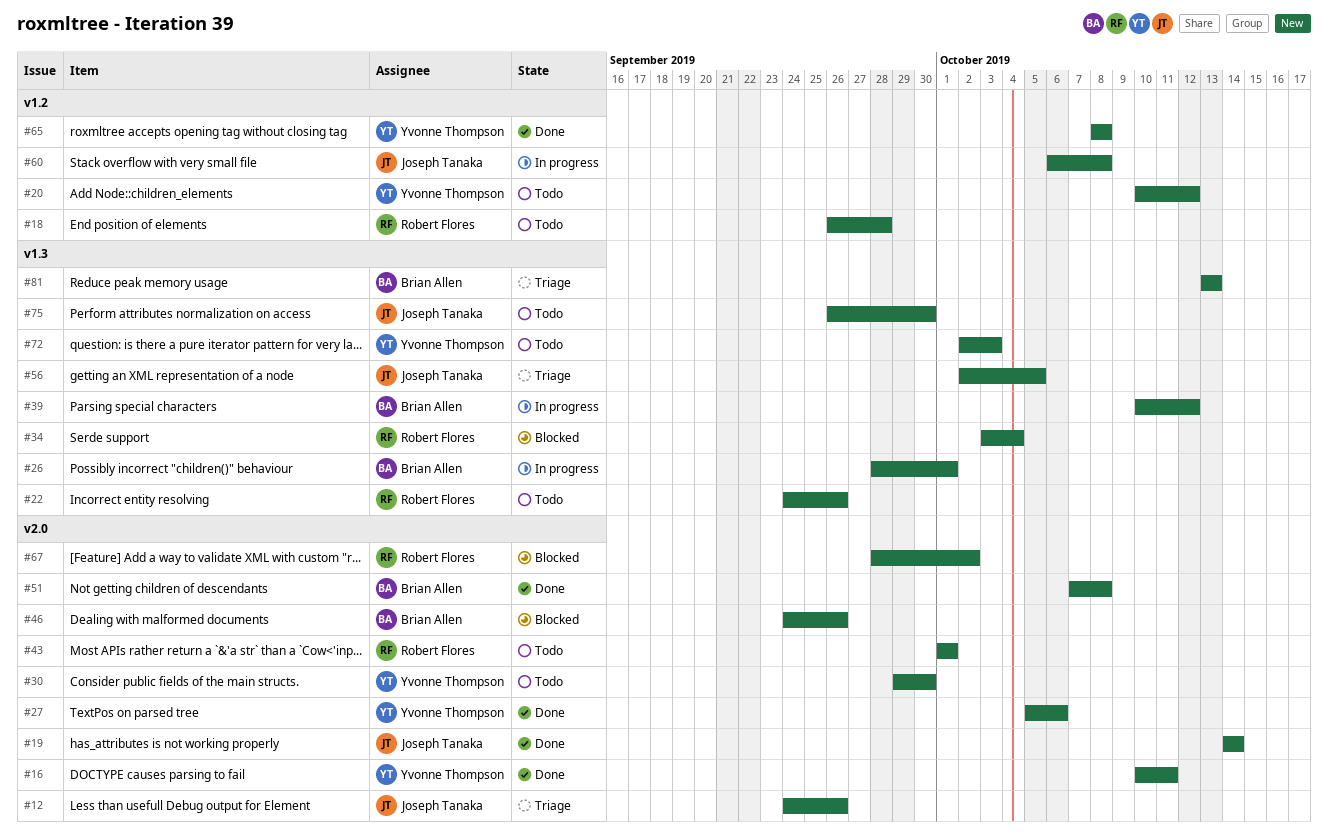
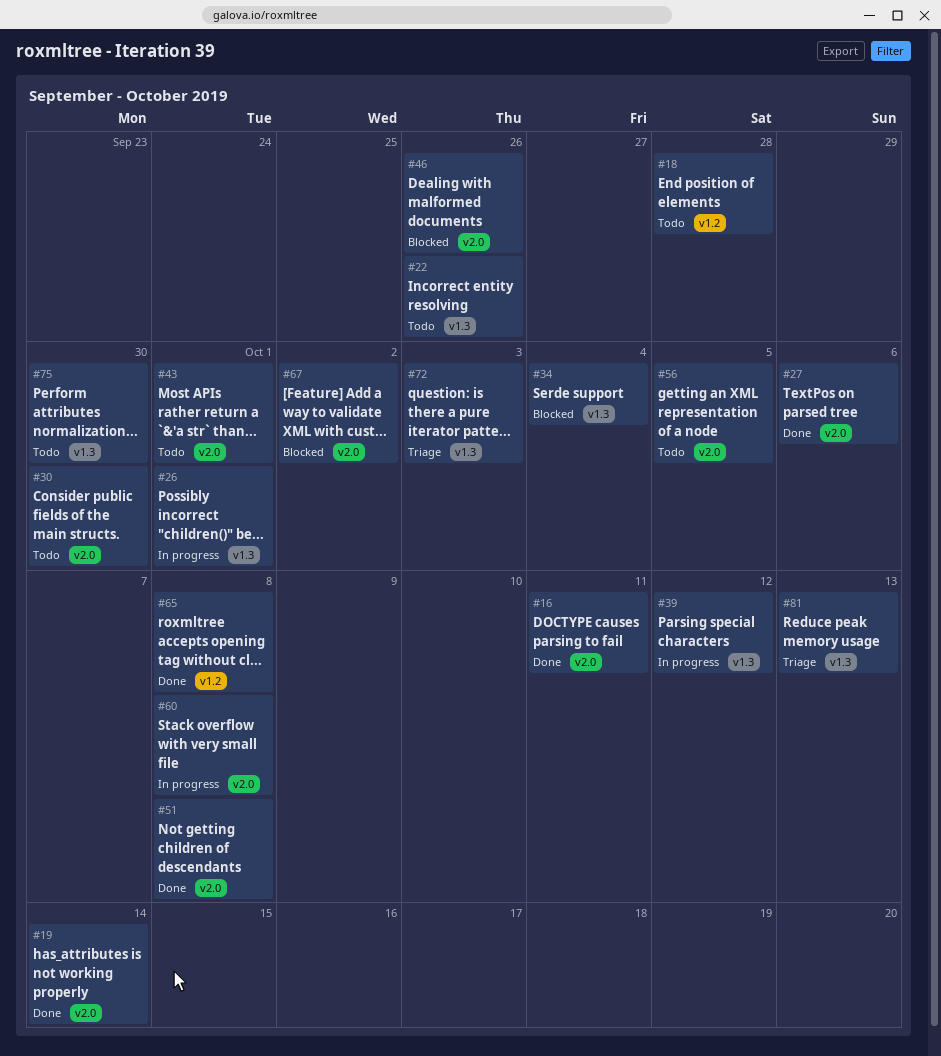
#12: present -> none
#20: present -> none
#56, status: Triage -> Todo
#56, label: v1.3 -> v2.0
#60, label: v1.2 -> v2.0
#72, status: Todo -> Triage

